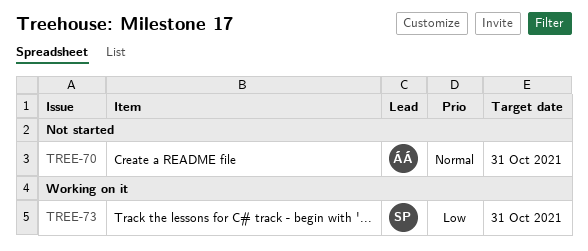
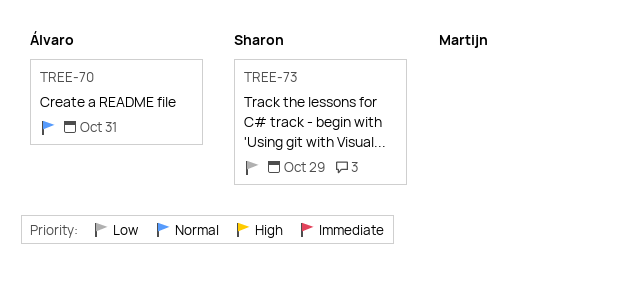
TREE-73, due: Oct 31 -> Oct 29

